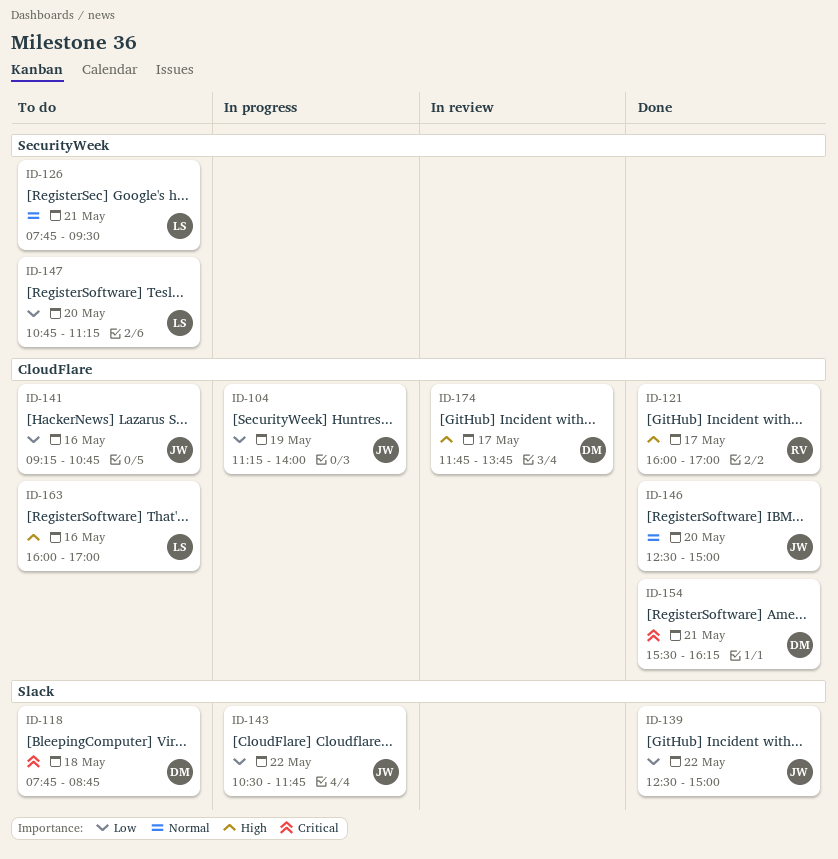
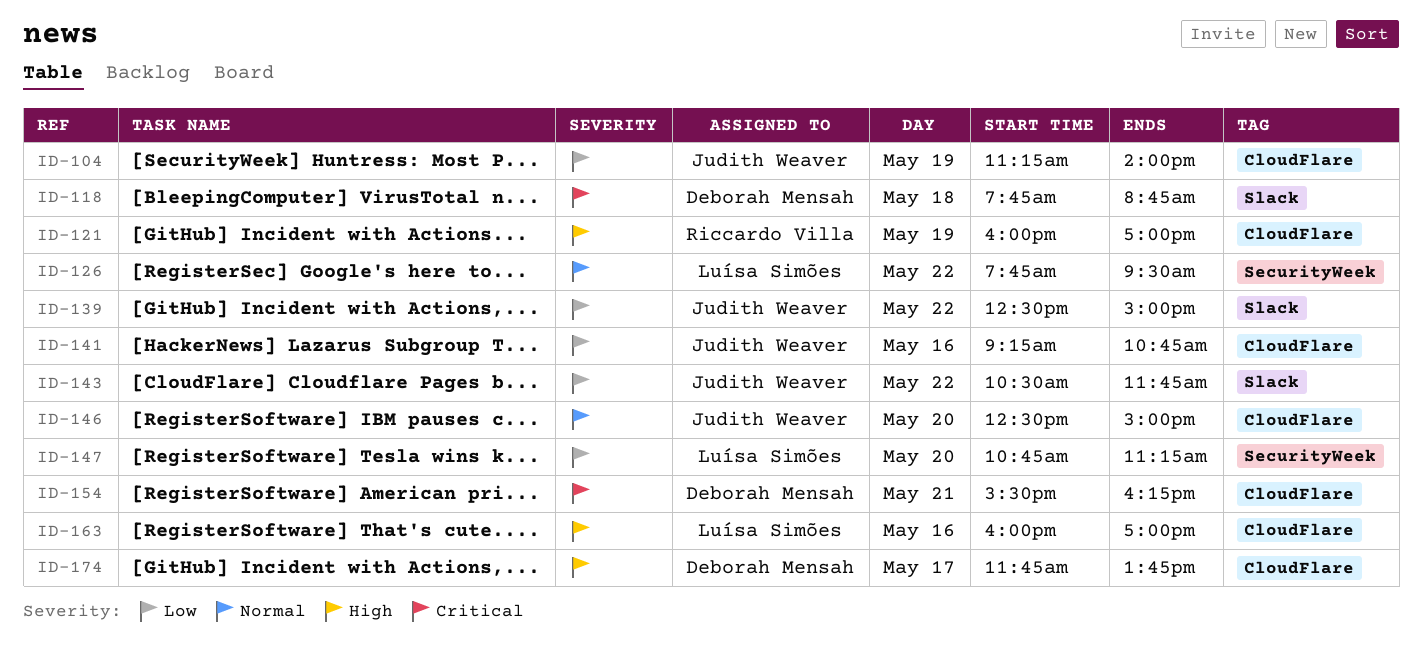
ID-121, day: May 17 -> May 19
ID-126, day: May 21 -> May 22

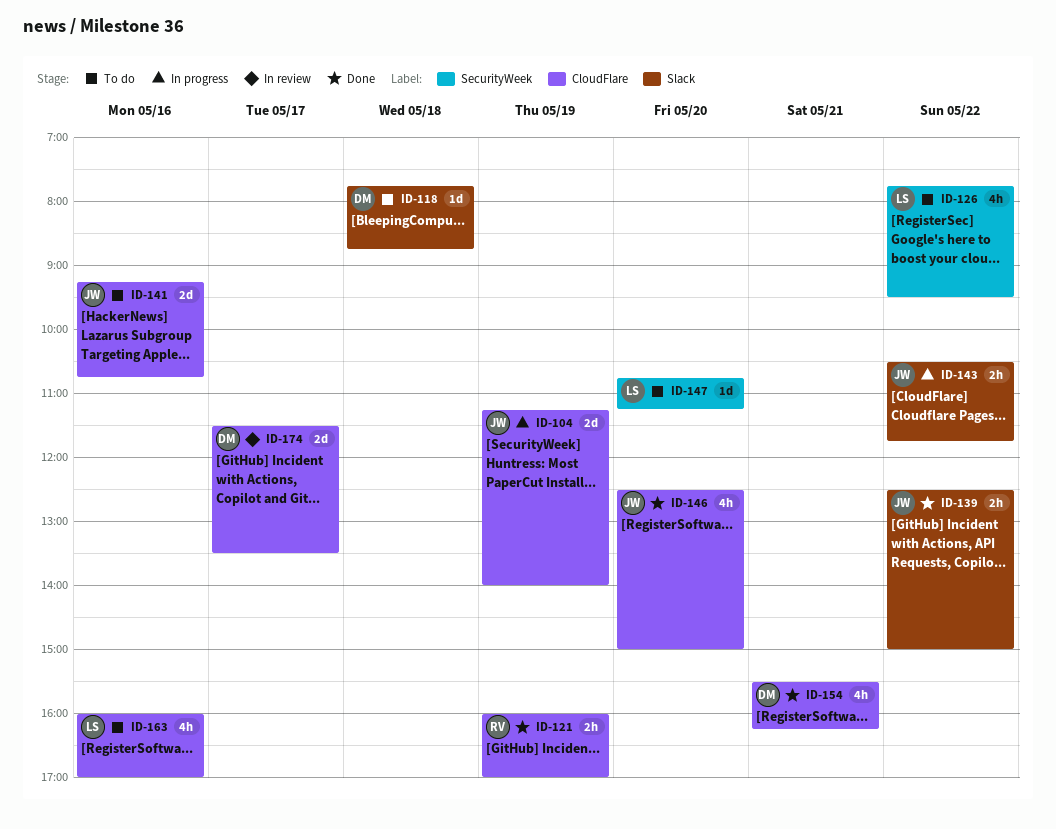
ID-174, begins: 11:45 -> 11:30
ID-174, ends: 13:45 -> 13:30

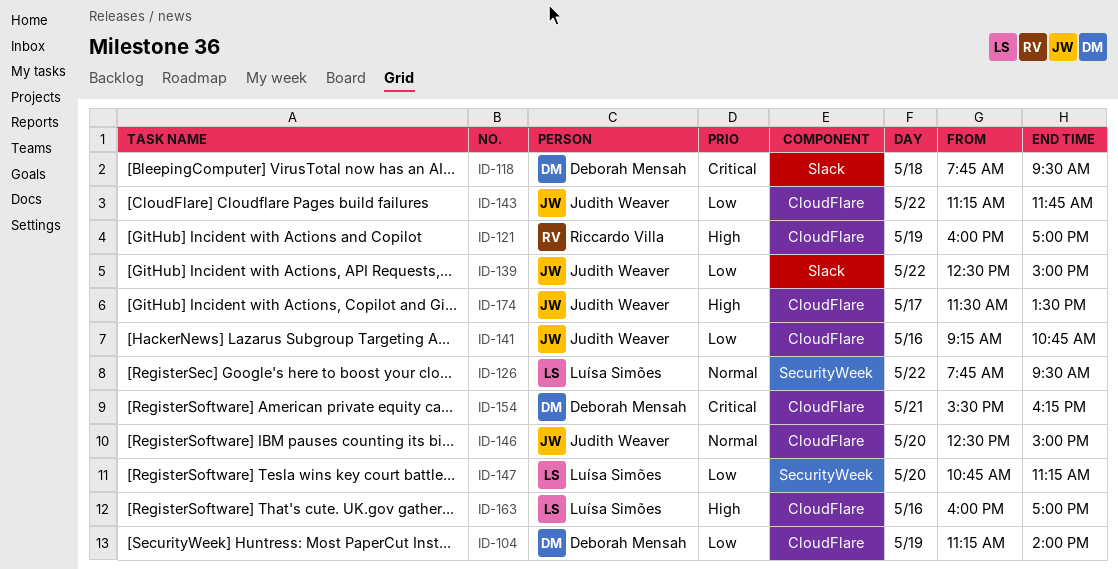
ID-104, owner: Judith Weaver -> Deborah Mensah
ID-118, ends: 08:45 -> 09:30
ID-143, label: Slack -> CloudFlare
ID-143, begins: 10:30 -> 11:15
ID-174, owner: Deborah Mensah -> Judith Weaver

